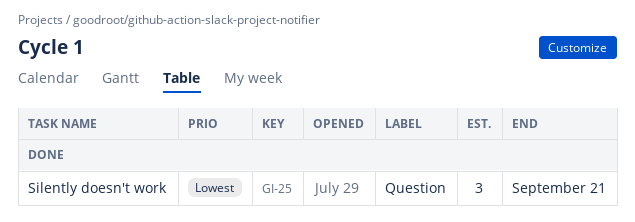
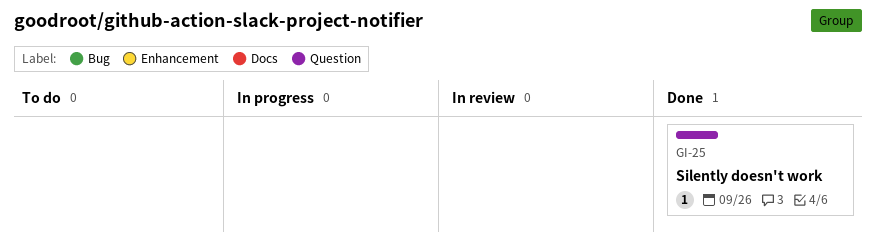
GI-25, estimate: 3 -> 1
GI-25, due: Sep 21 -> Sep 26

